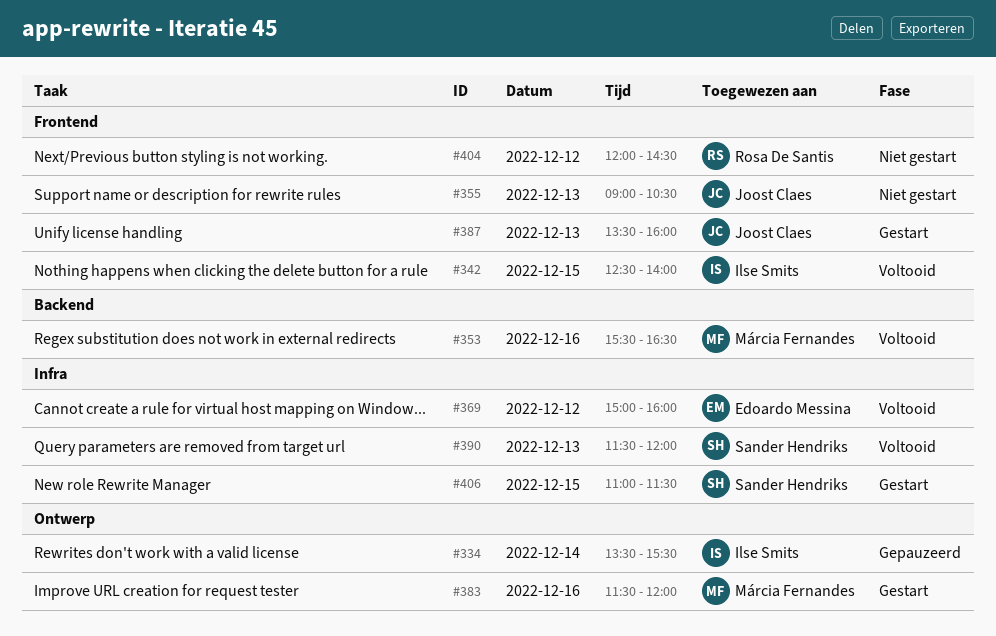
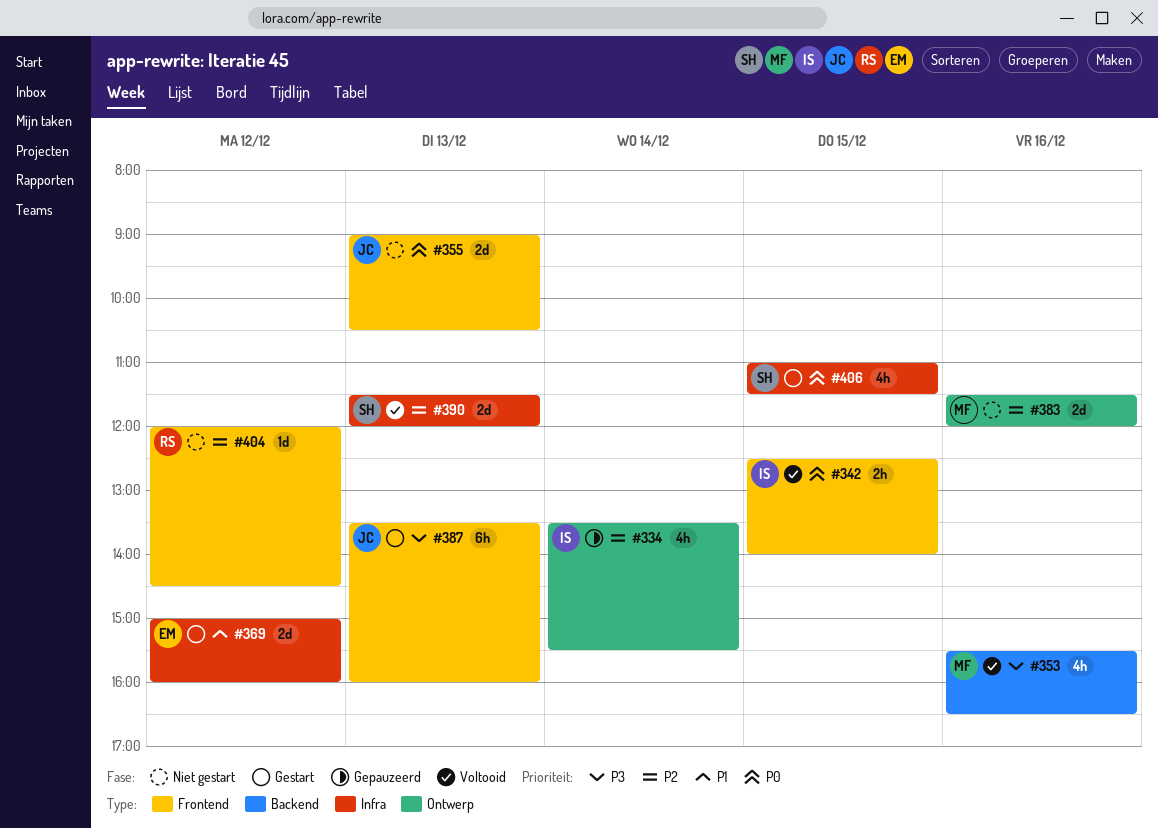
#369, status: Voltooid -> Gestart
#383, status: Gestart -> Niet gestart

